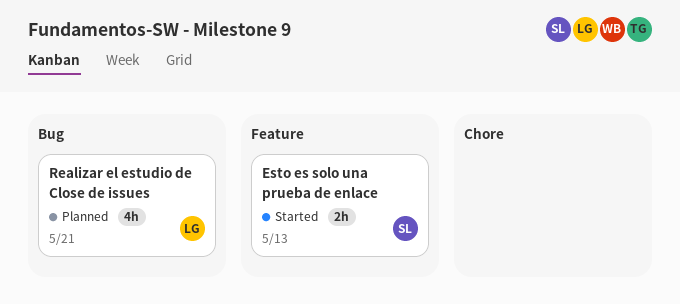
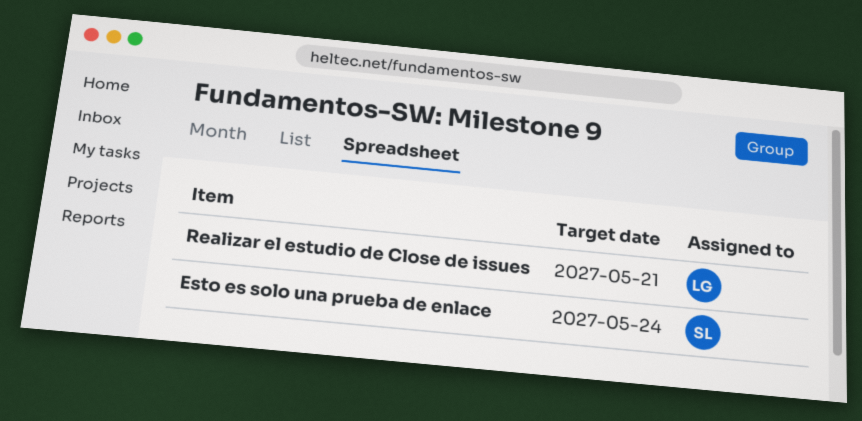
Esto es solo una prueba de enlace, due: May 13 -> May 24

